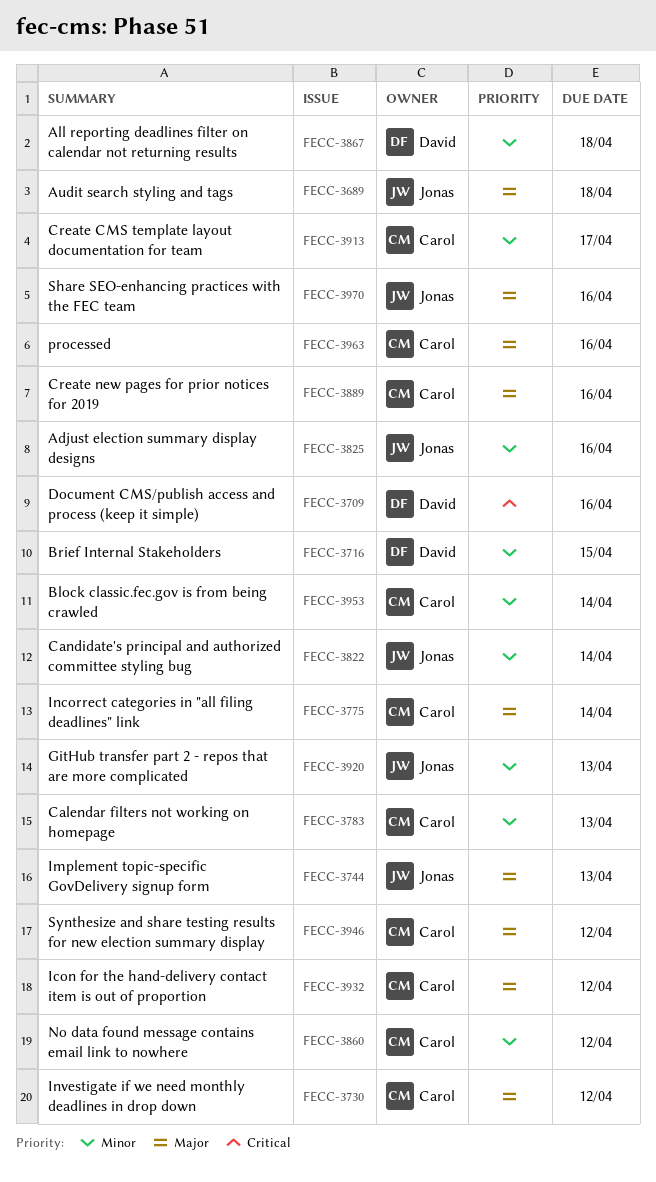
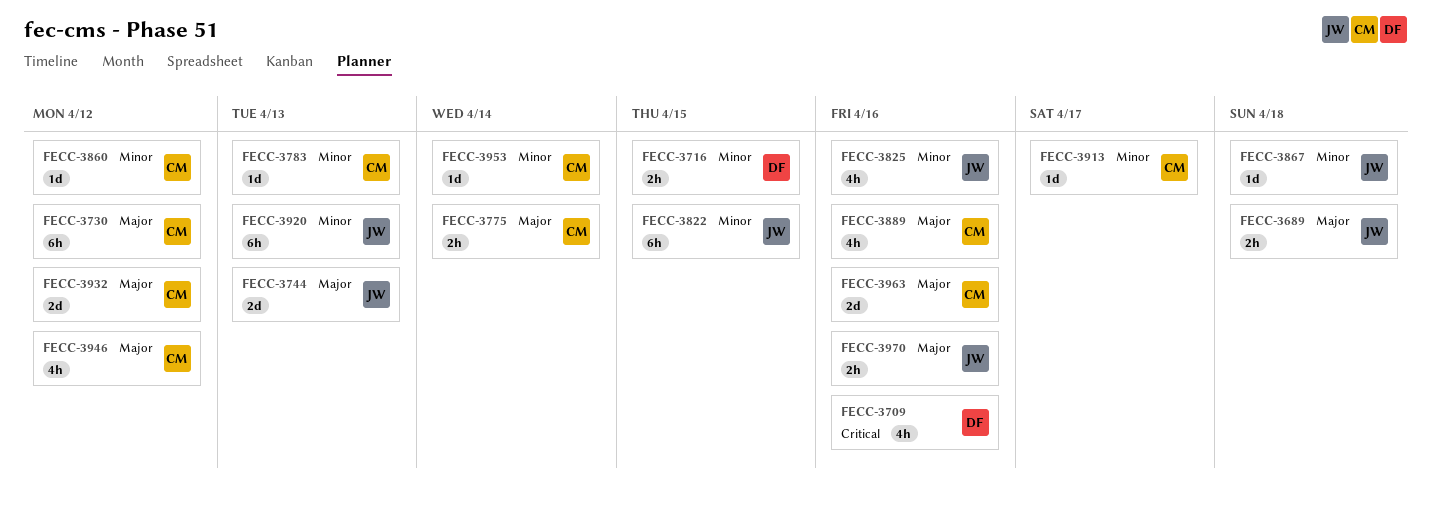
FECC-3822, due: Apr 14 -> Apr 15
FECC-3867, owner: David -> Jonas

